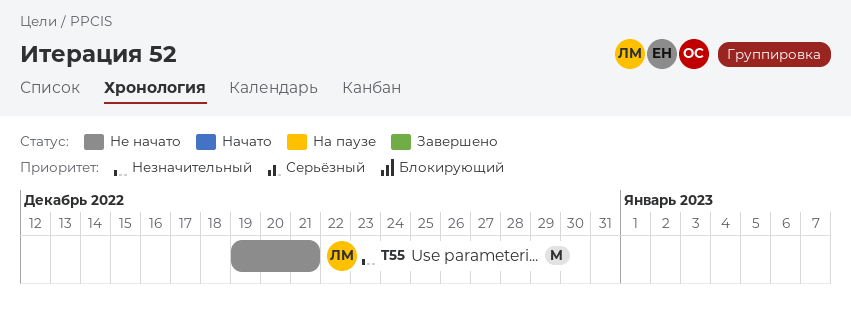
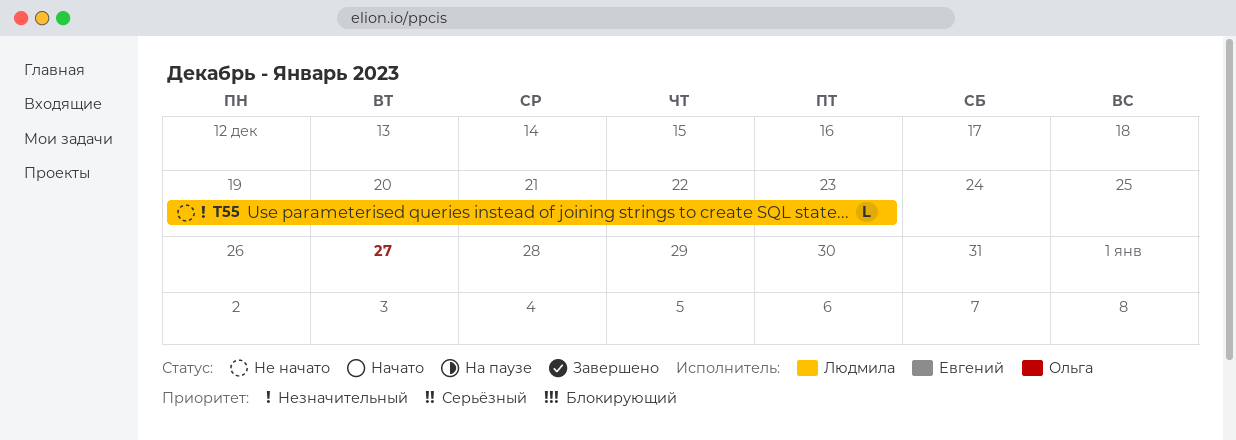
T55, estimate: M -> L
T55, due: Dec 21 -> Dec 23

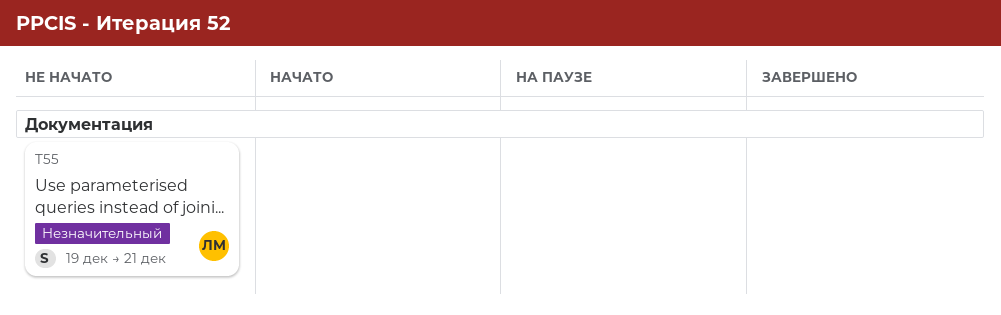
T55, estimate: L -> S
T55, due: Dec 23 -> Dec 21

